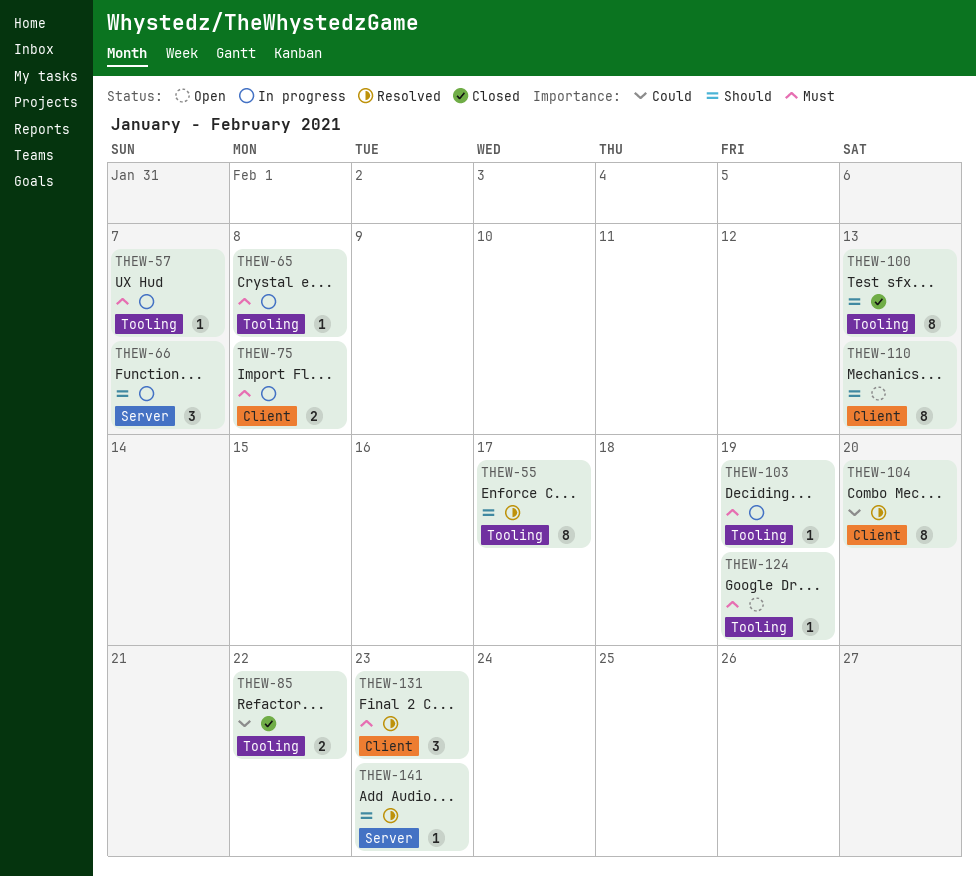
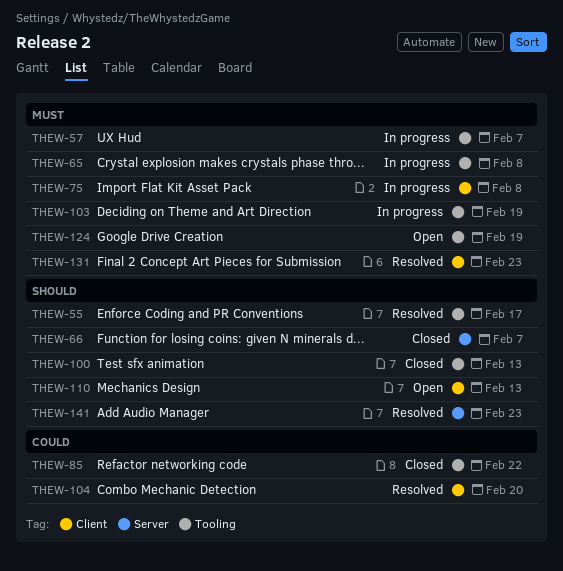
THEW-66, status: In progress -> Closed

